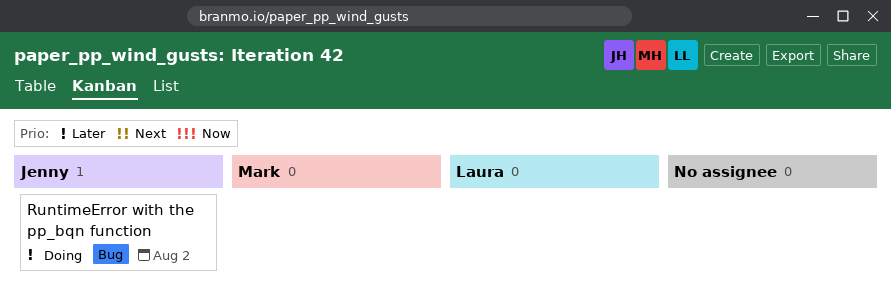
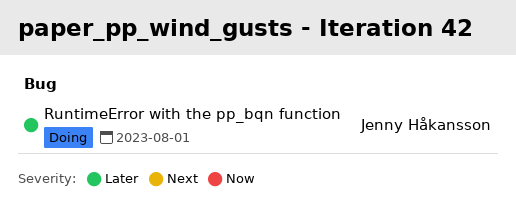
RuntimeError with the pp_bqn function, due: Aug 2 -> Aug 1

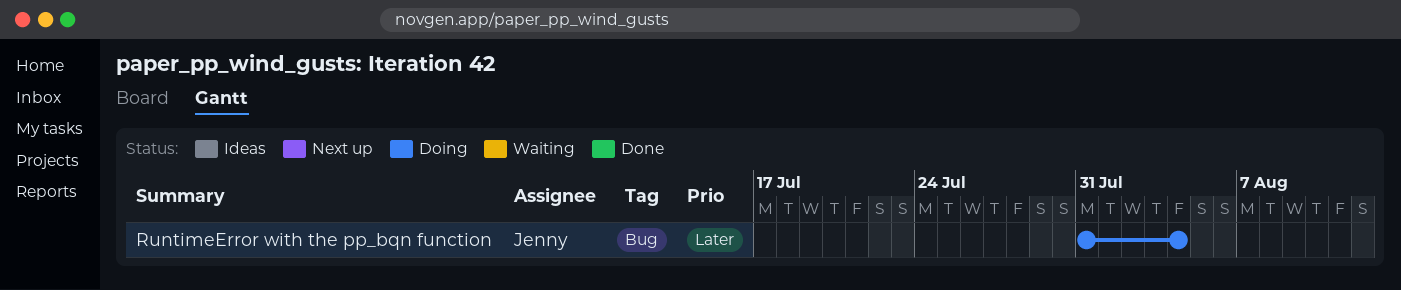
RuntimeError with the pp_bqn function, due: Aug 1 -> Aug 4

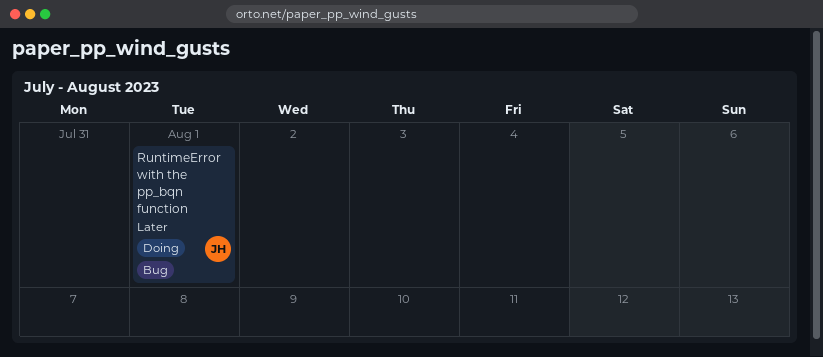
RuntimeError with the pp_bqn function, due: Aug 4 -> Aug 1

